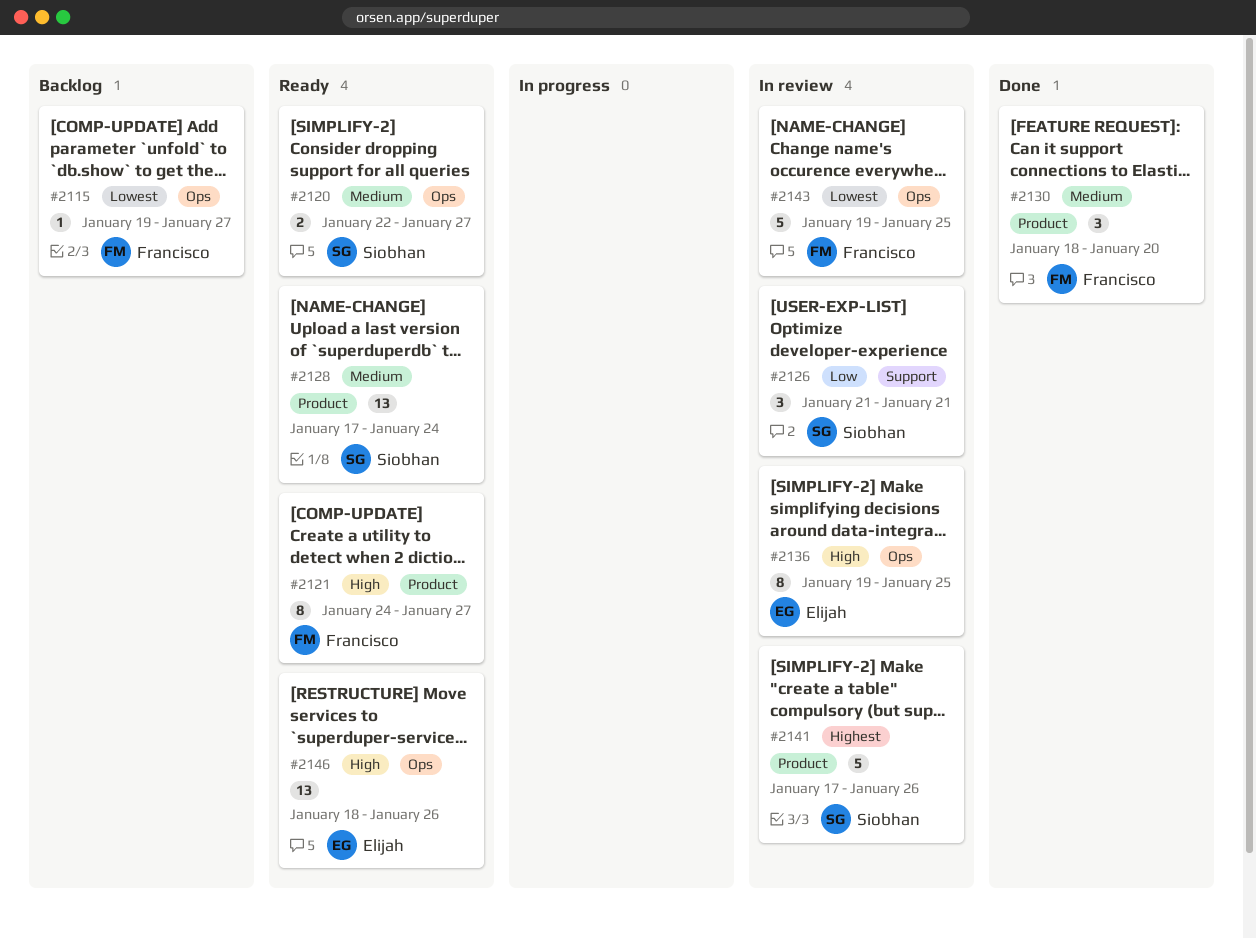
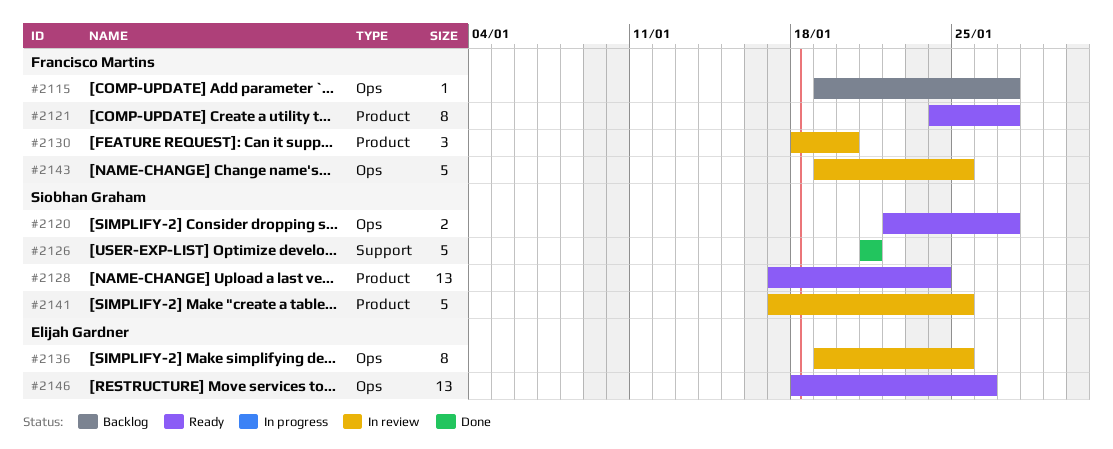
#2126, status: In review -> Done
#2126, estimate: 3 -> 5
#2130, status: Done -> In review
#2141, due: Jan 26 -> Jan 25

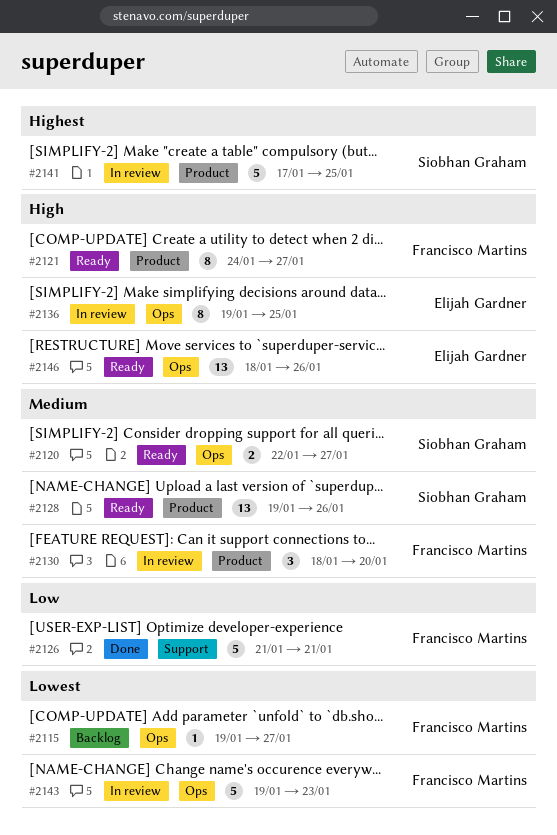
#2126, owner: Siobhan Graham -> Francisco Martins
#2128, start: Jan 17 -> Jan 19
#2128, due: Jan 24 -> Jan 26
#2143, due: Jan 25 -> Jan 23

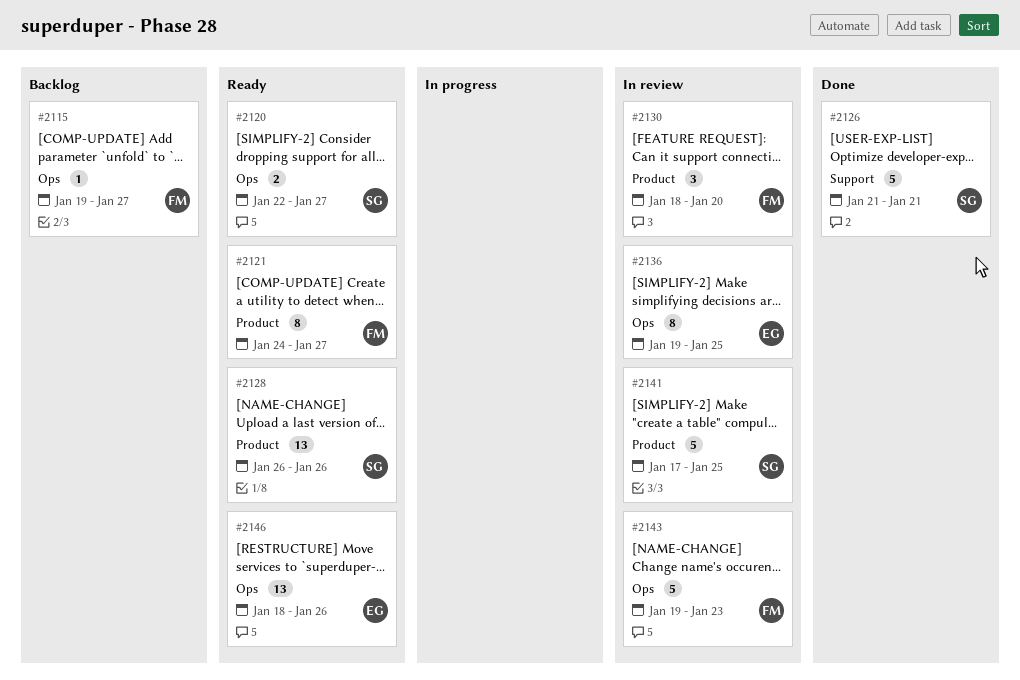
#2126, owner: Francisco Martins -> Siobhan Graham
#2128, start: Jan 19 -> Jan 26

